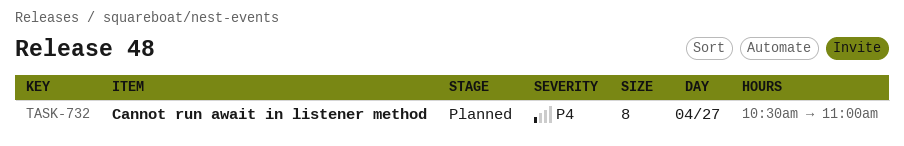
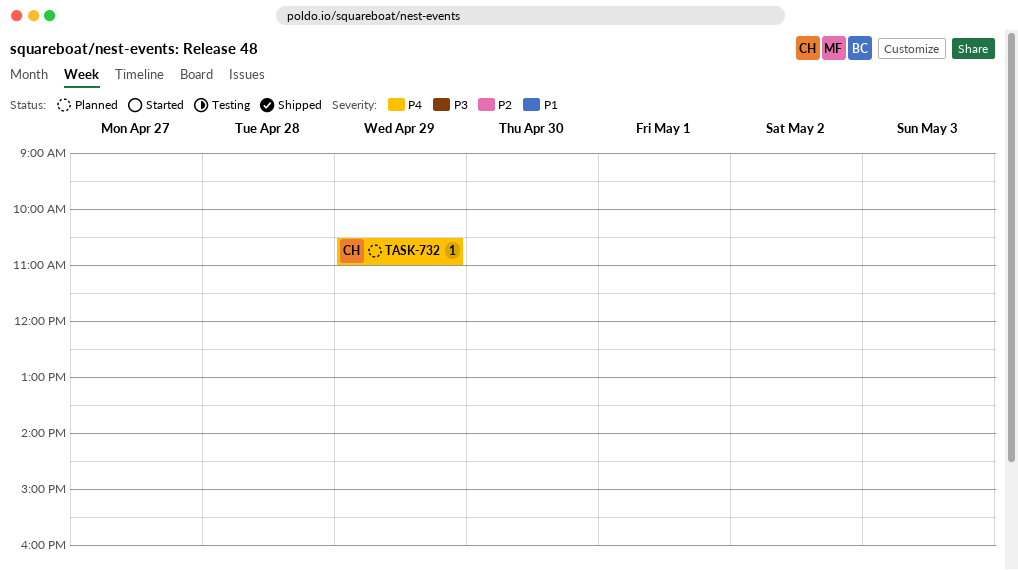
TASK-732, estimate: 8 -> 1
TASK-732, day: Apr 27 -> Apr 29

